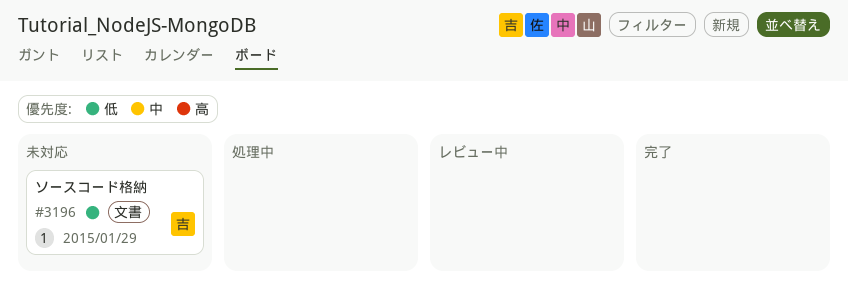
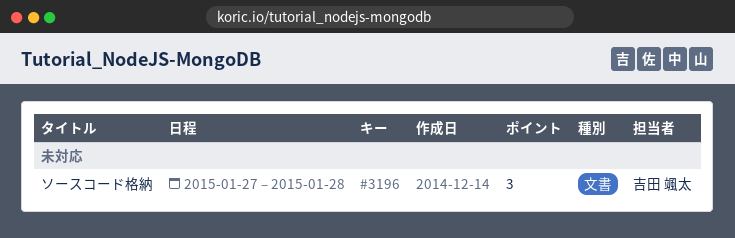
#3196, estimate: 1 -> 3
#3196, due: Jan 29 -> Jan 28

